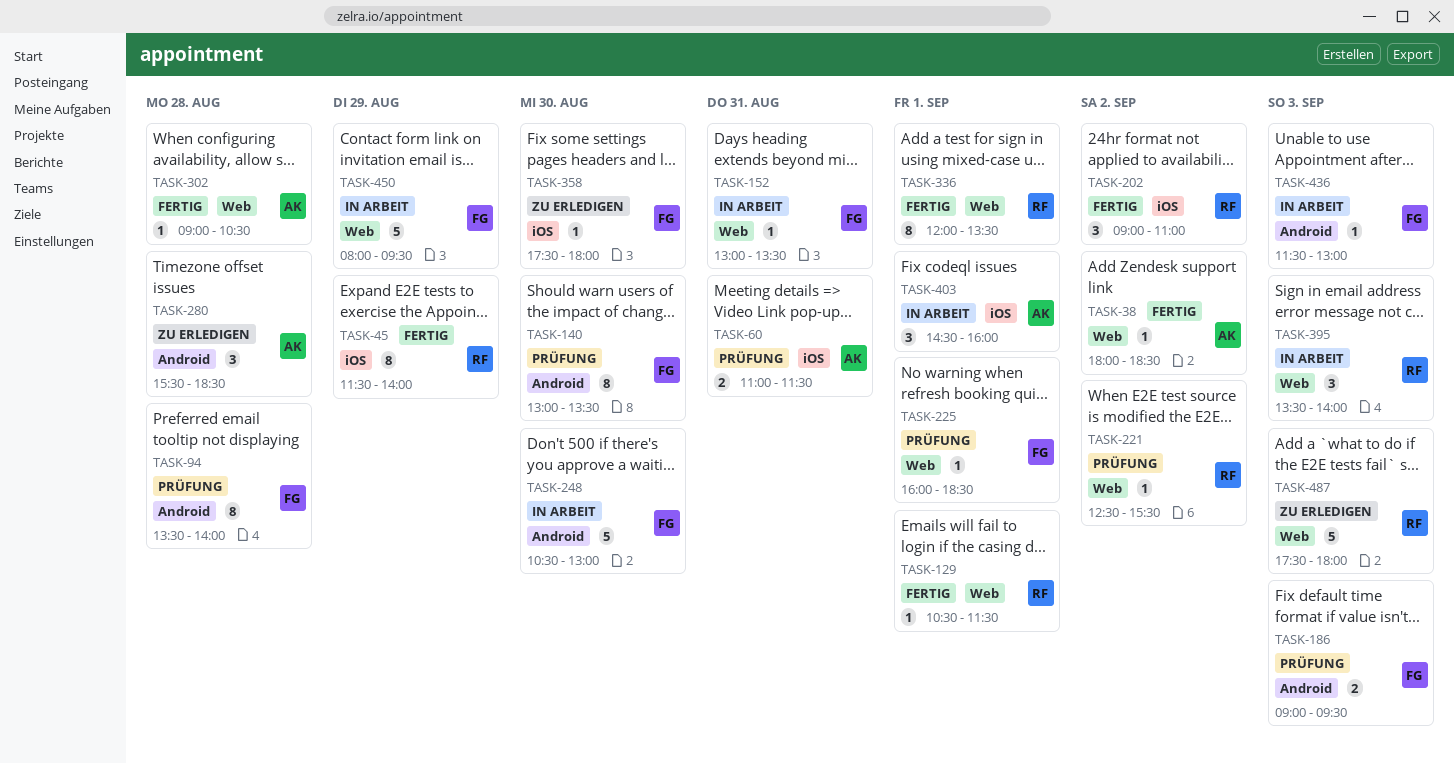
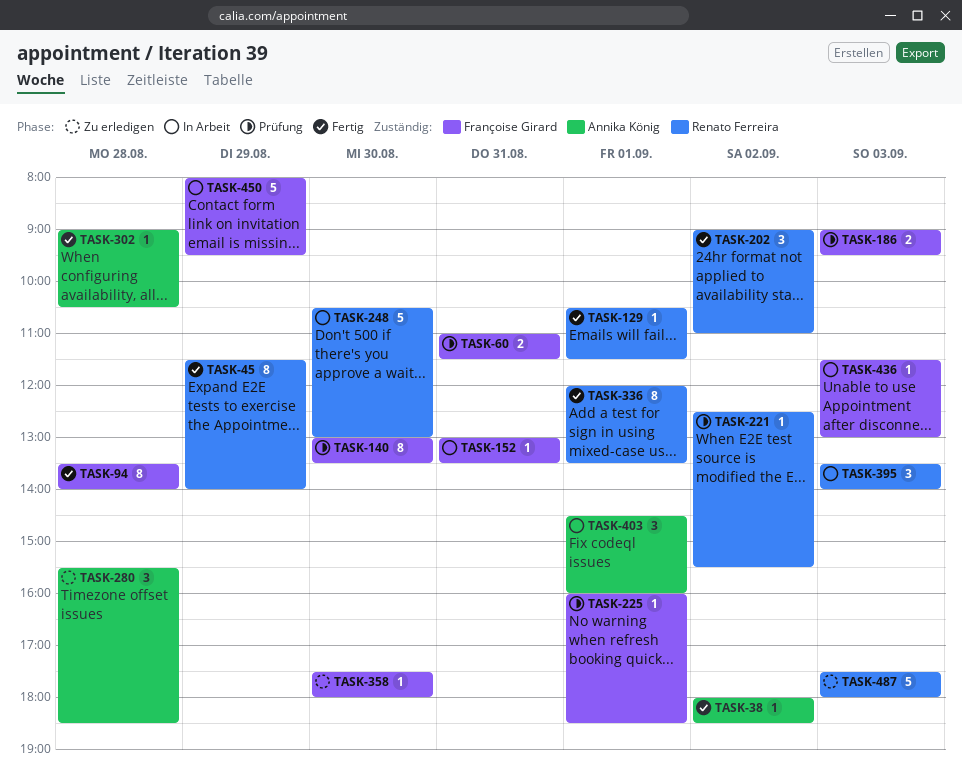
TASK-60, owner: Annika König -> Françoise Girard
TASK-94, status: Prüfung -> Fertig
TASK-248, owner: Françoise Girard -> Renato Ferreira

